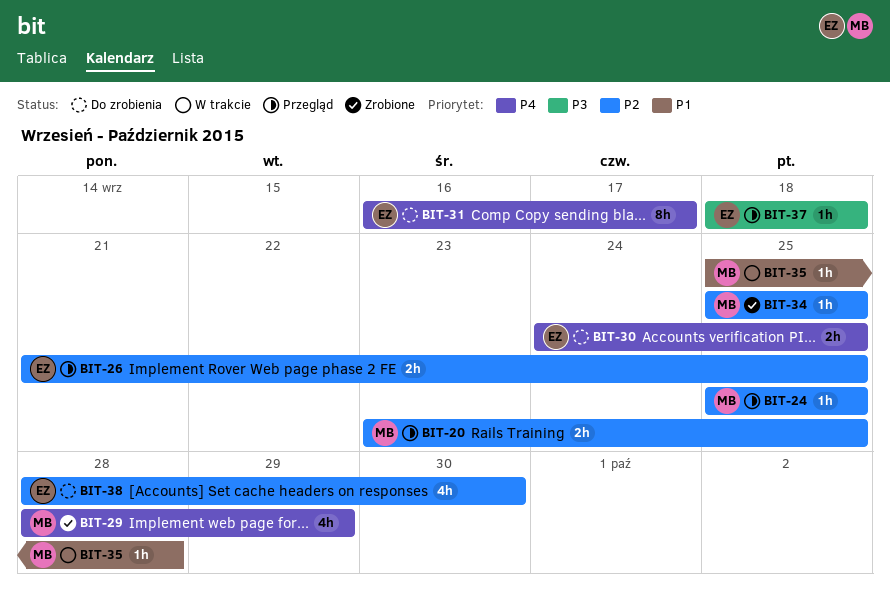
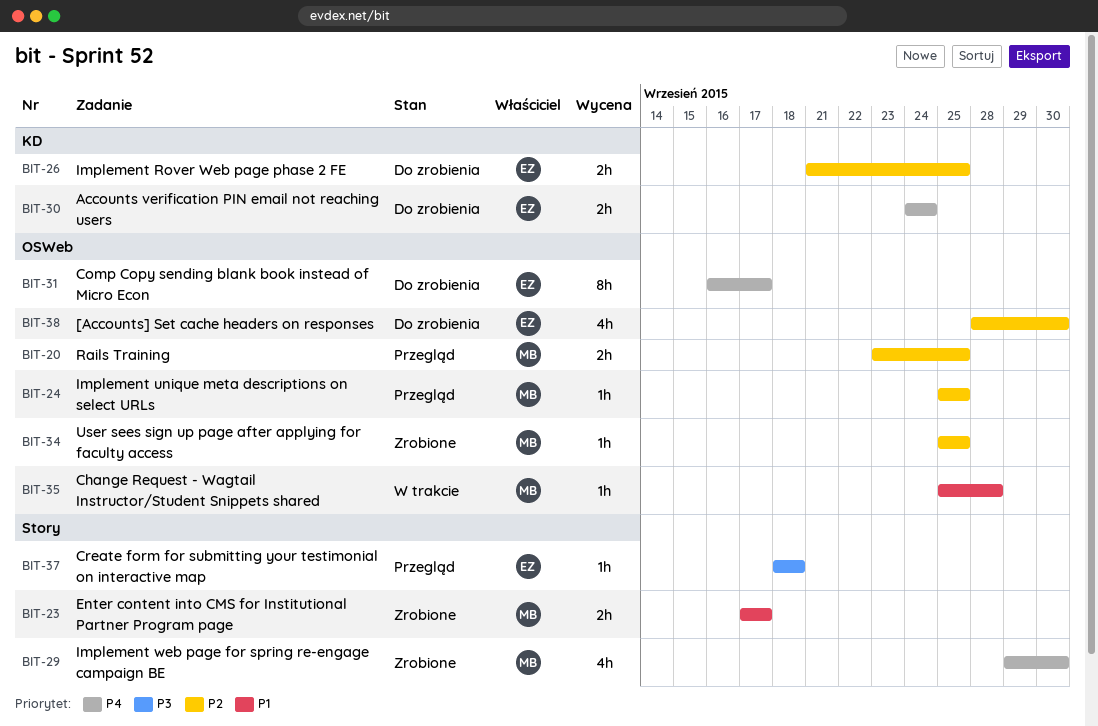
BIT-23: none -> present
BIT-26, status: Przegląd -> Do zrobienia
BIT-29, start: Sep 28 -> Sep 29
BIT-29, due: Sep 29 -> Sep 30
BIT-30, due: Sep 25 -> Sep 24

